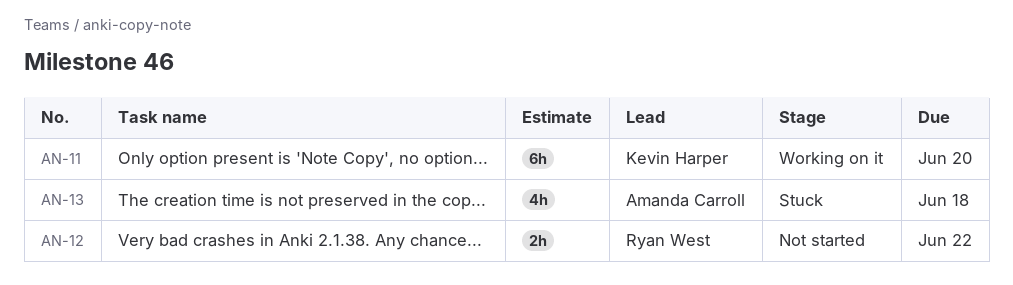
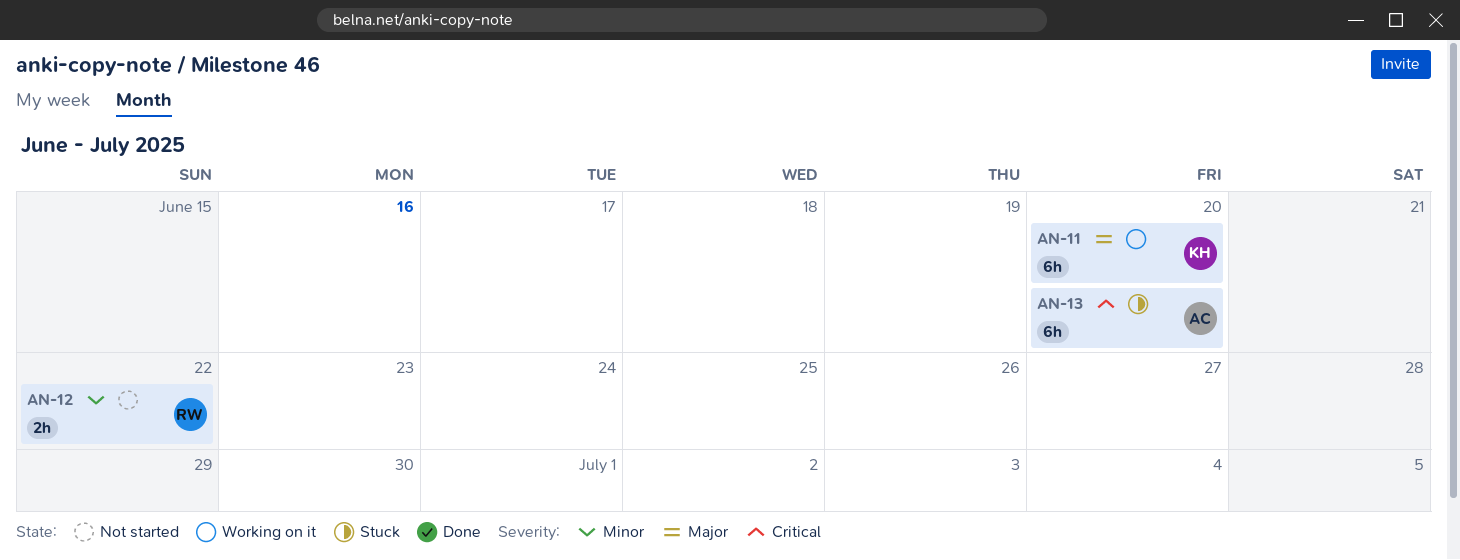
AN-13, estimate: 4h -> 6h
AN-13, due: Jun 18 -> Jun 20

